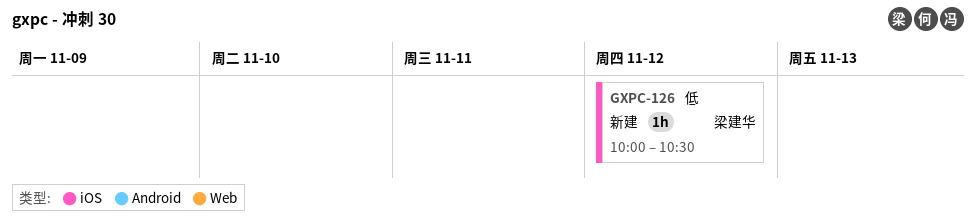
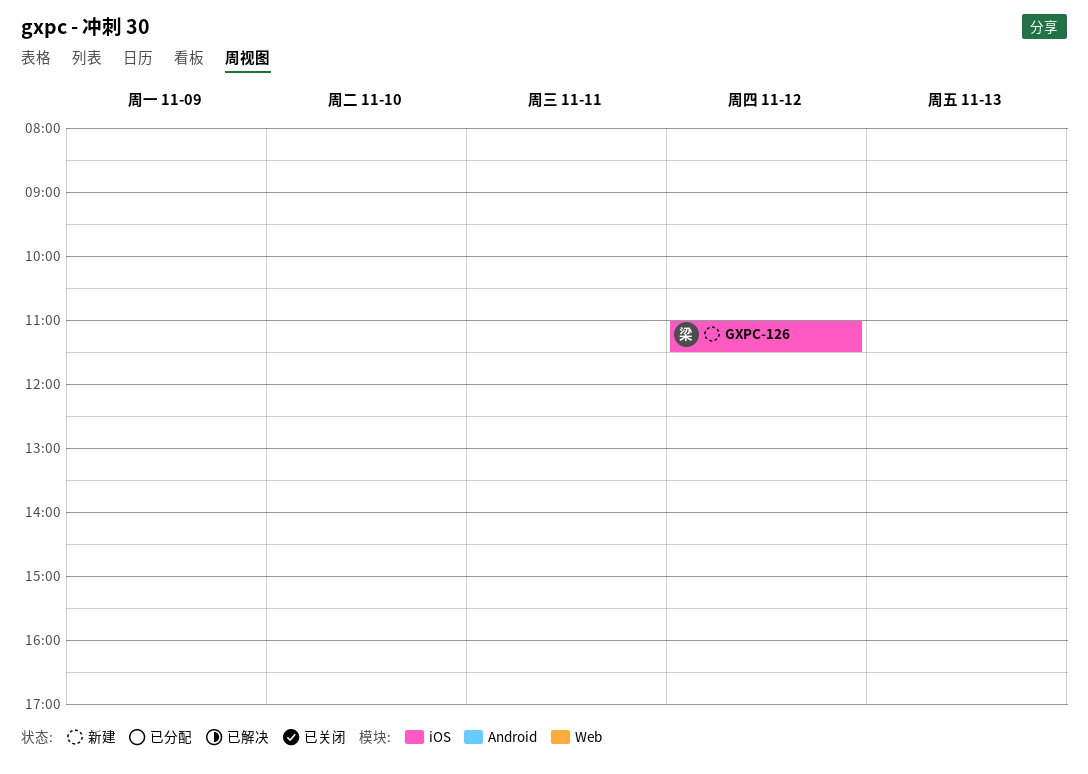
GXPC-126, begins: 10:00 -> 11:00
GXPC-126, ends: 10:30 -> 11:30

